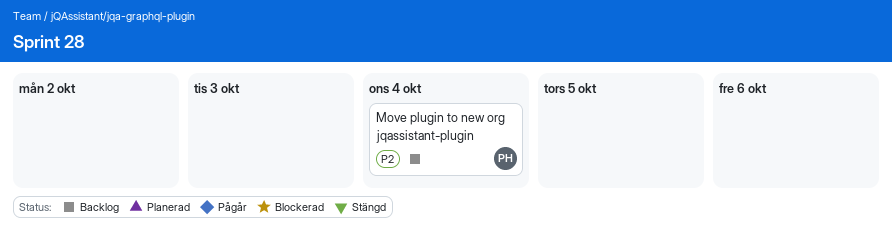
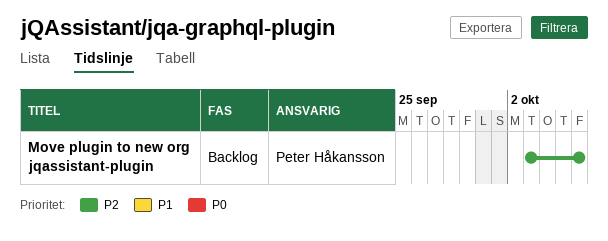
Move plugin to new org jqassistant-plugin, due: Oct 4 -> Oct 6

